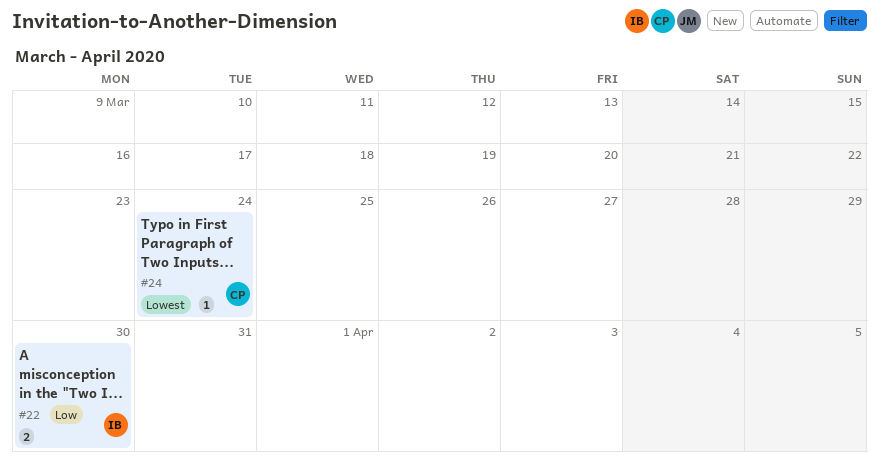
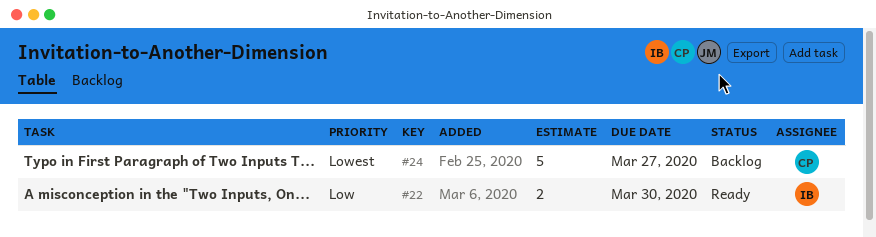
#24, estimate: 1 -> 5
#24, due: Mar 24 -> Mar 27

